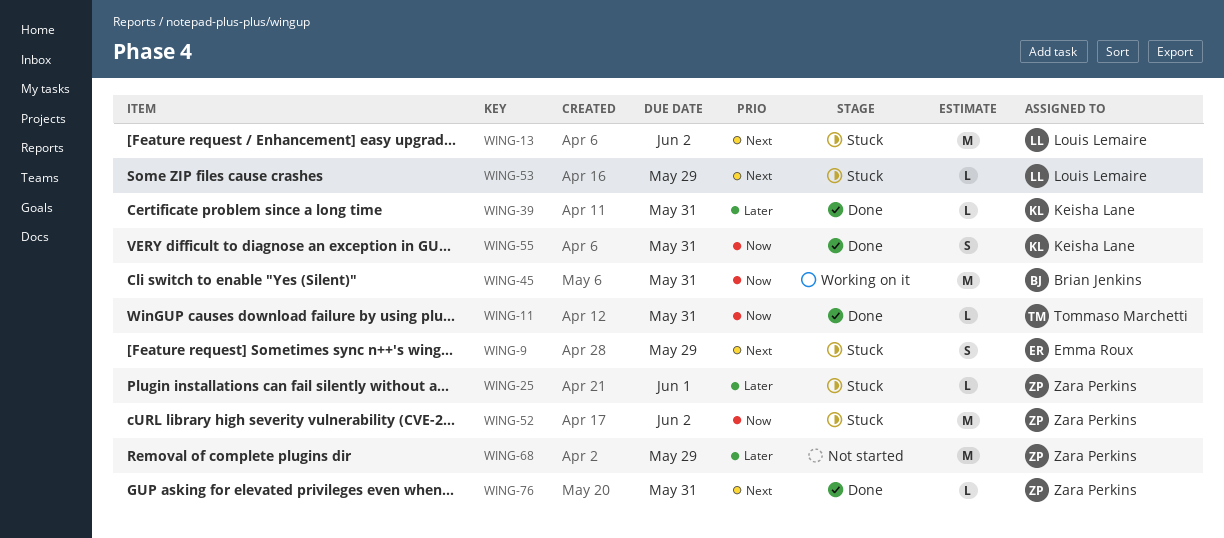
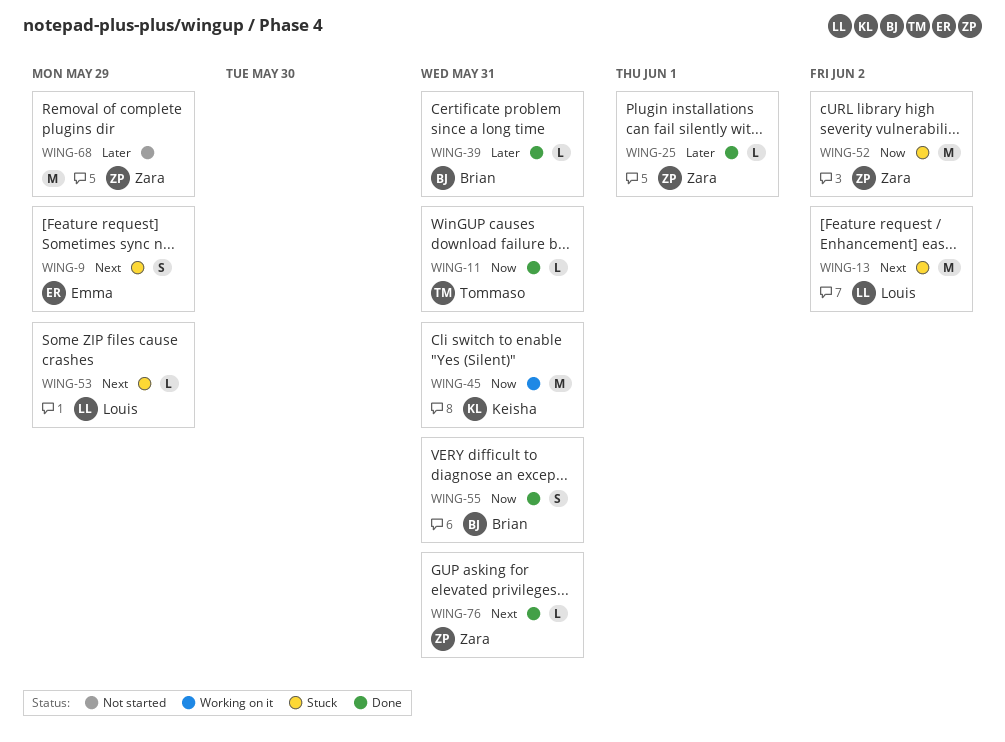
WING-25, status: Stuck -> Done
WING-39, owner: Keisha Lane -> Brian Jenkins
WING-45, owner: Brian Jenkins -> Keisha Lane
WING-55, owner: Keisha Lane -> Brian Jenkins

